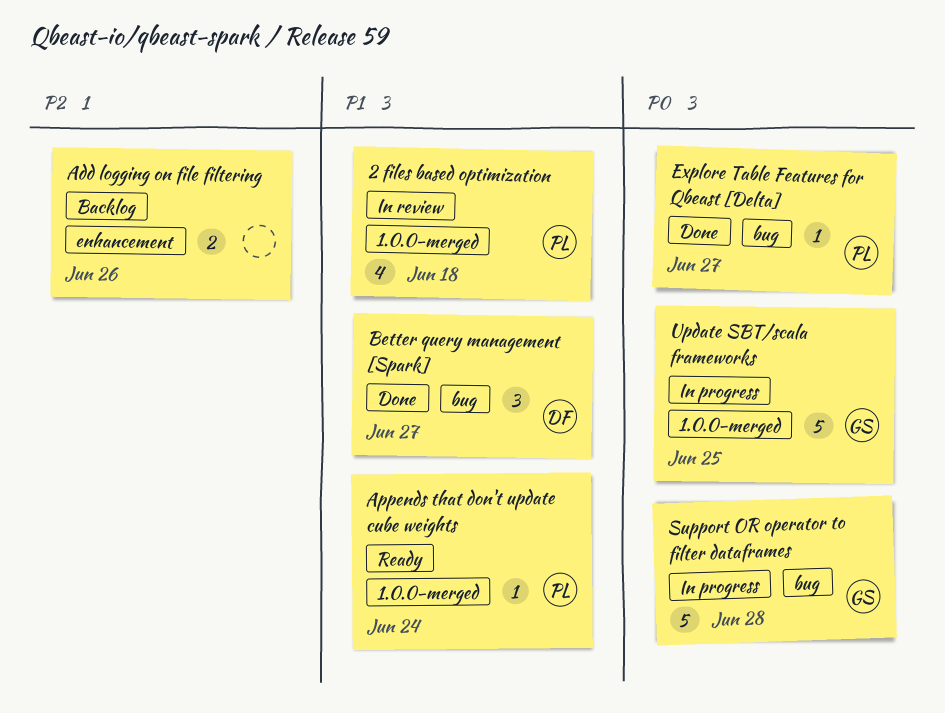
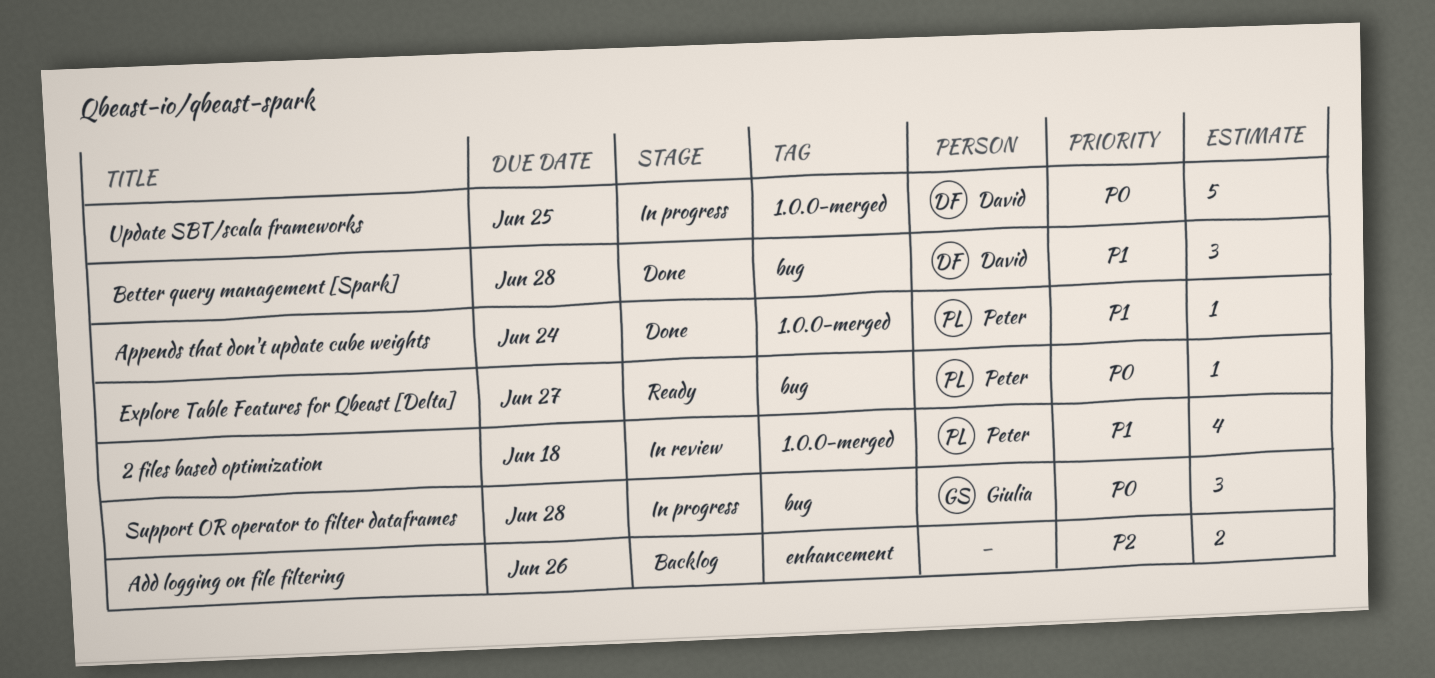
Appends that don't update cube weights, status: Ready -> Done
Better query management [Spark], due: Jun 27 -> Jun 28
Explore Table Features for Qbeast [Delta], status: Done -> Ready
Support OR operator to filter dataframes, estimate: 5 -> 3
Update SBT/scala frameworks, owner: Giulia -> David

